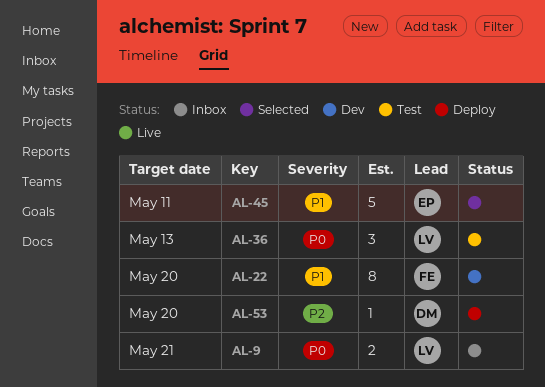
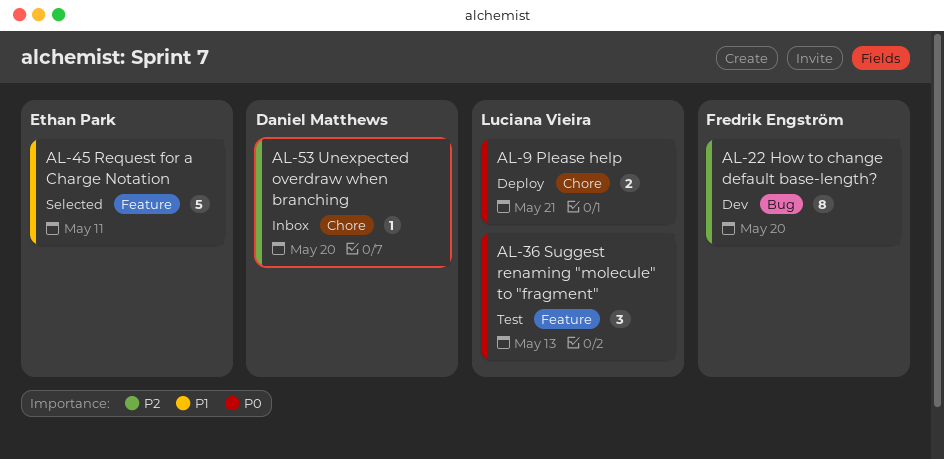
AL-9, status: Inbox -> Deploy
AL-22, priority: P1 -> P2
AL-53, status: Deploy -> Inbox

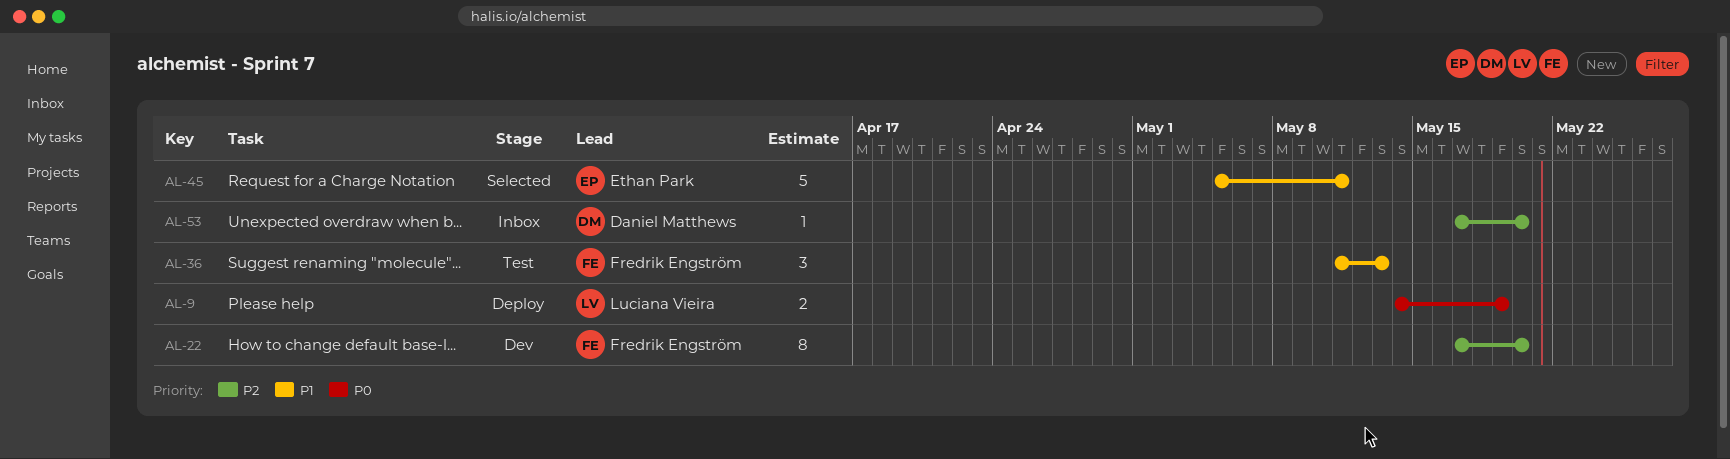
AL-9, due: May 21 -> May 19
AL-36, owner: Luciana Vieira -> Fredrik Engström
AL-36, priority: P0 -> P1

